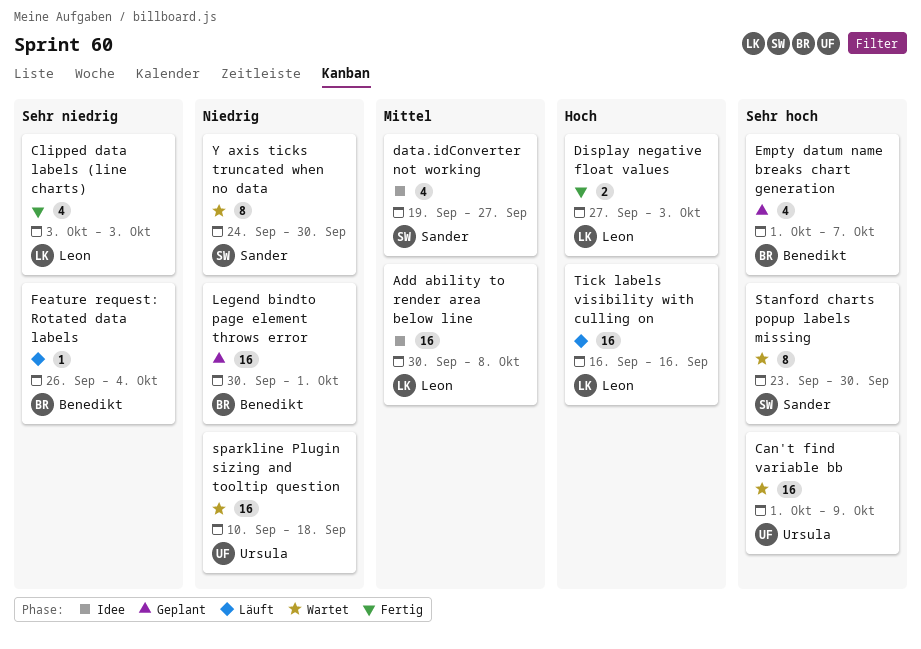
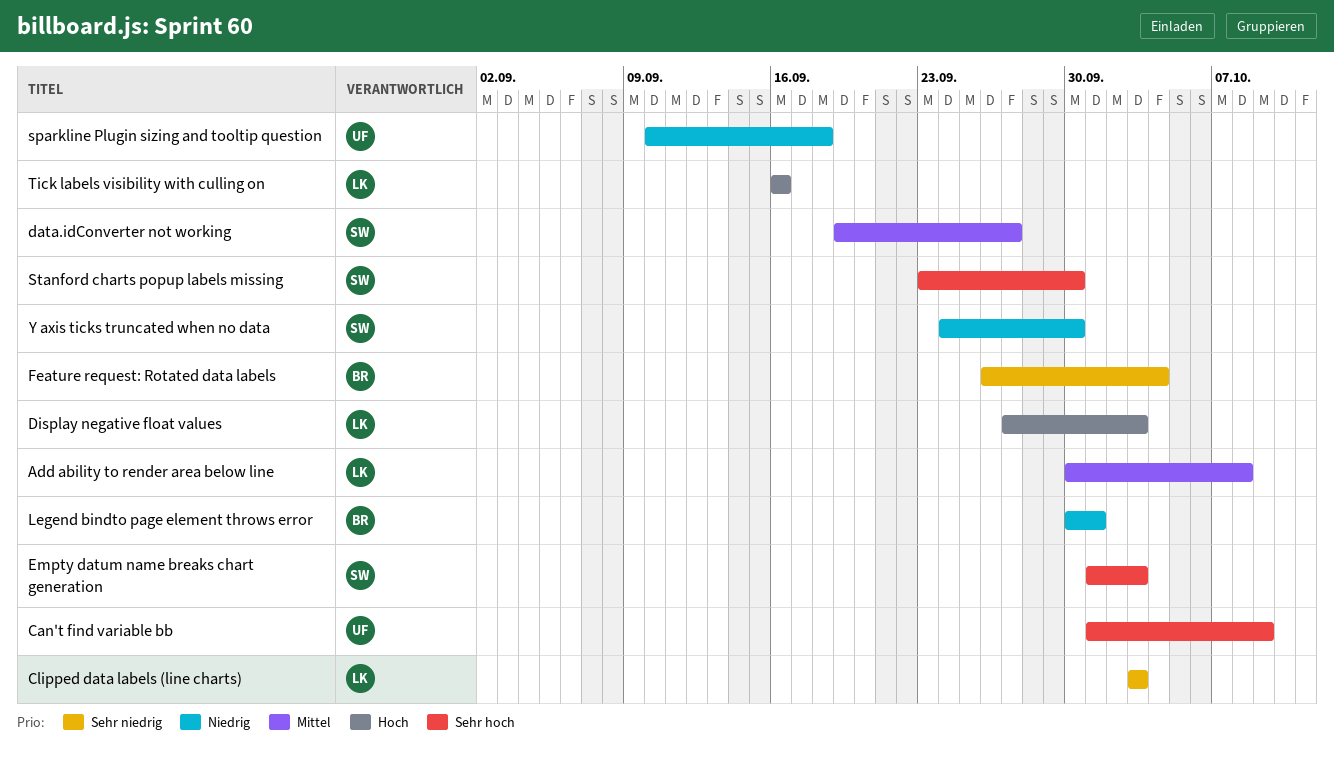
Empty datum name breaks chart generation, owner: Benedikt -> Sander
Empty datum name breaks chart generation, due: Oct 7 -> Oct 3

